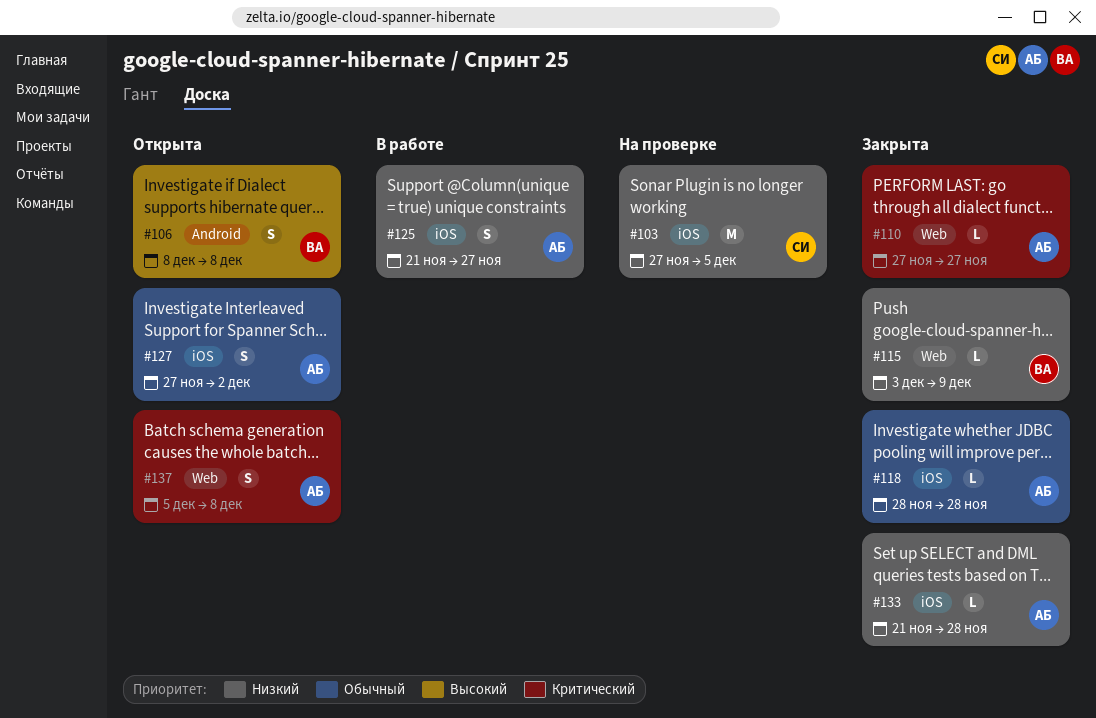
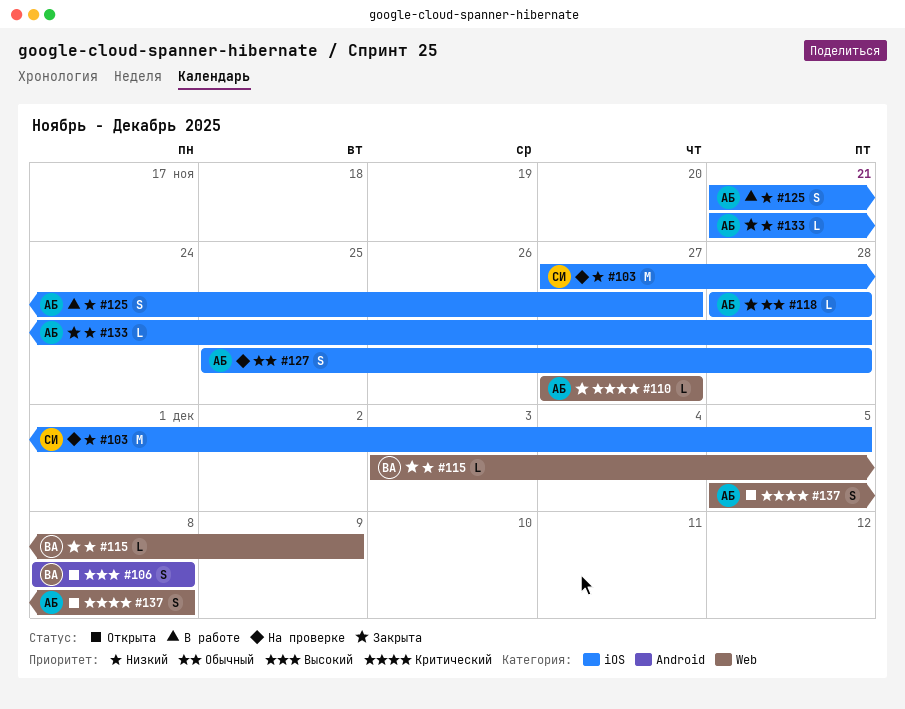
#127, status: Открыта -> На проверке
#127, start: Nov 27 -> Nov 25
#127, due: Dec 2 -> Nov 28

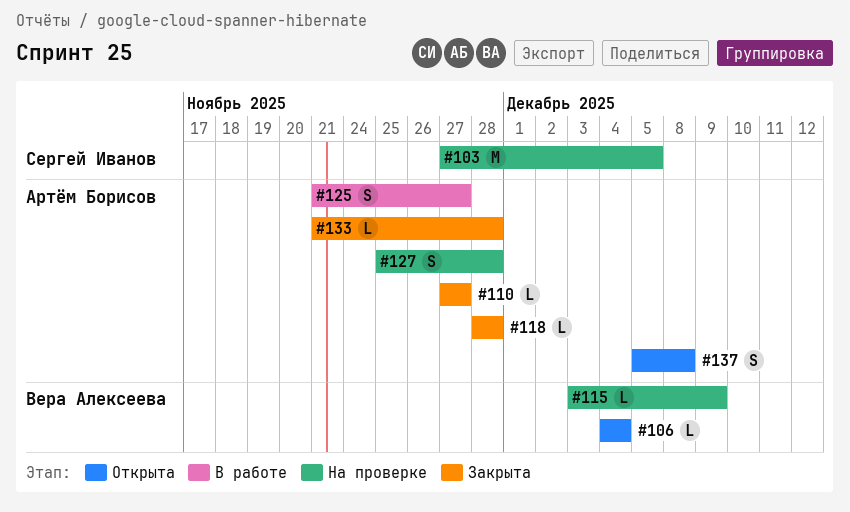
#106, estimate: S -> L
#106, start: Dec 8 -> Dec 4
#106, due: Dec 8 -> Dec 4
#115, status: Закрыта -> На проверке

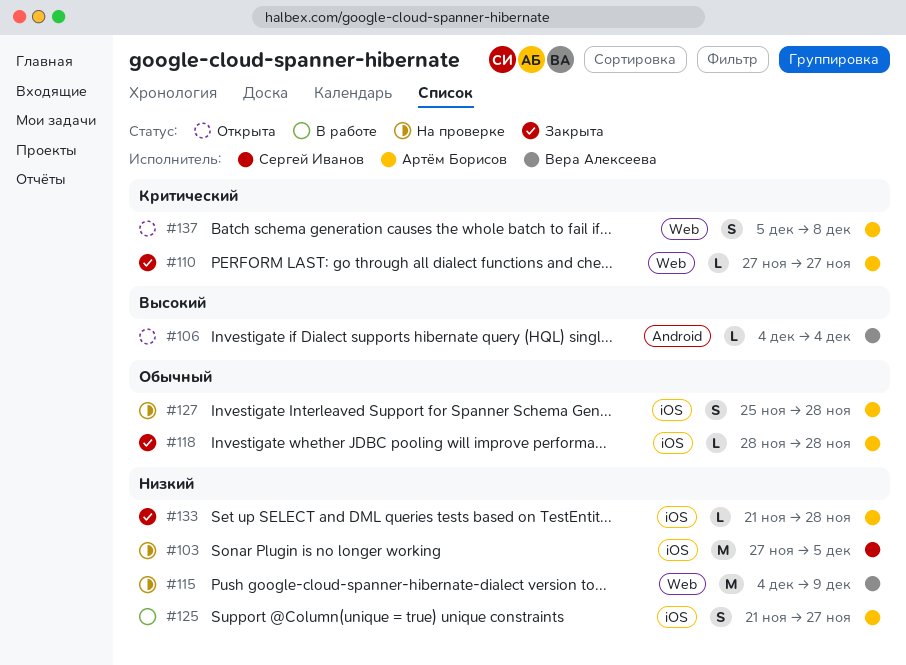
#115, estimate: L -> M
#115, start: Dec 3 -> Dec 4

